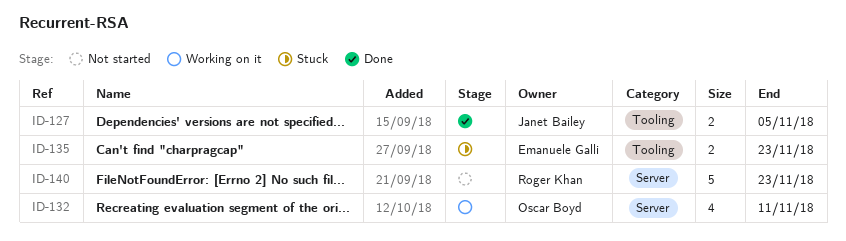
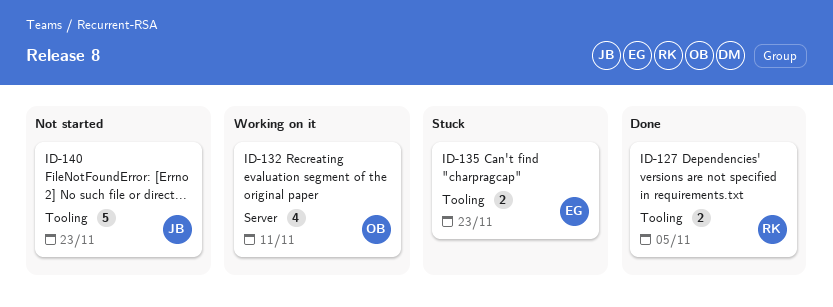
ID-127, owner: Janet Bailey -> Roger Khan
ID-140, owner: Roger Khan -> Janet Bailey
ID-140, label: Server -> Tooling

